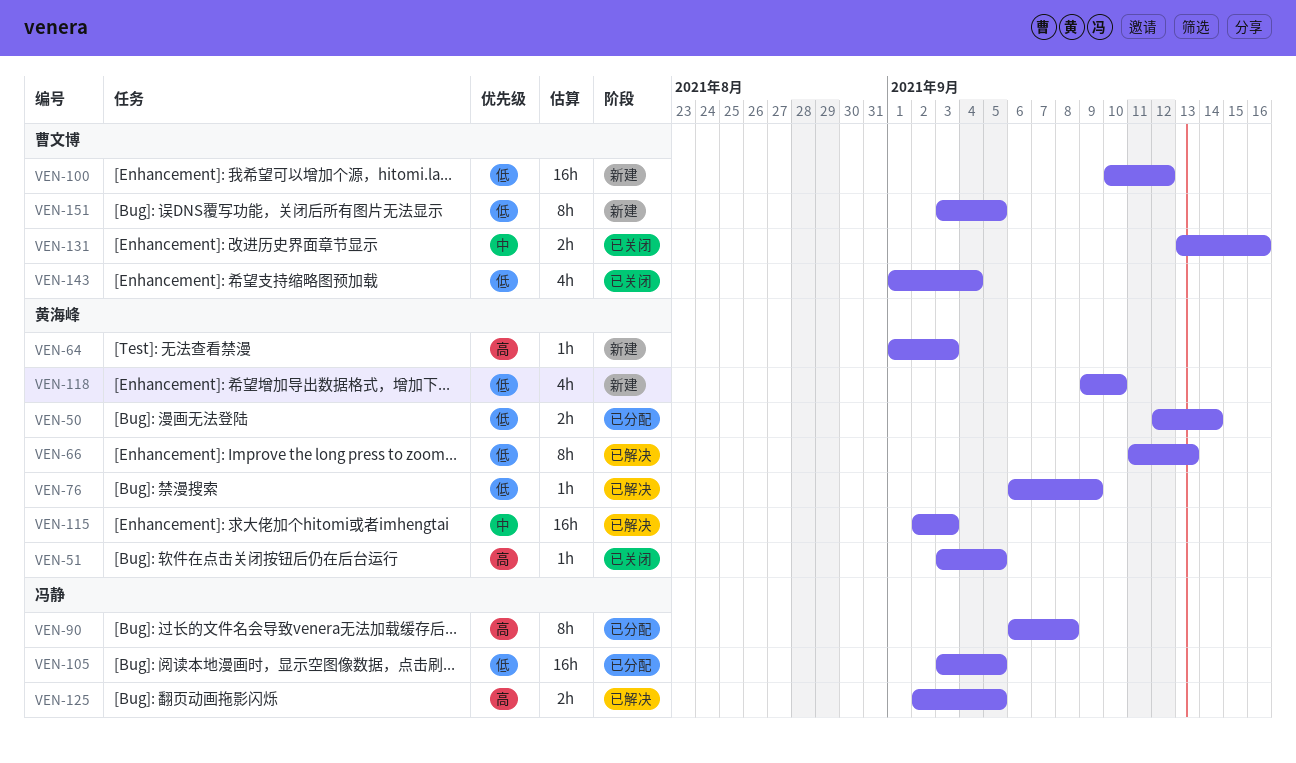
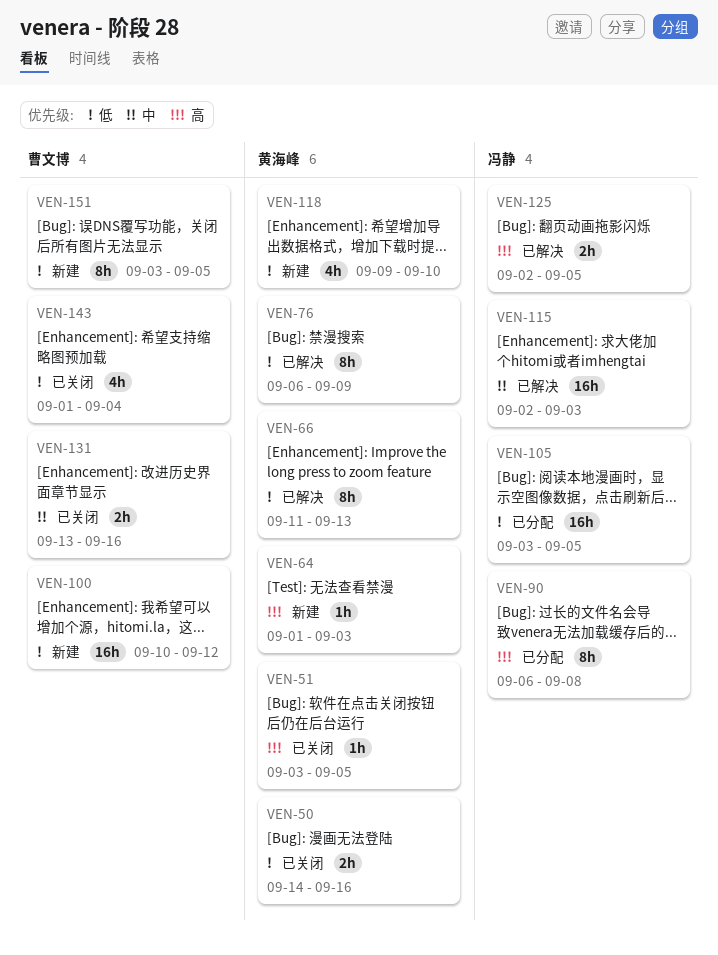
VEN-50, status: 已分配 -> 已关闭
VEN-50, start: Sep 12 -> Sep 14
VEN-50, due: Sep 14 -> Sep 16
VEN-76, estimate: 1h -> 8h
VEN-115, owner: 黄海峰 -> 冯静

